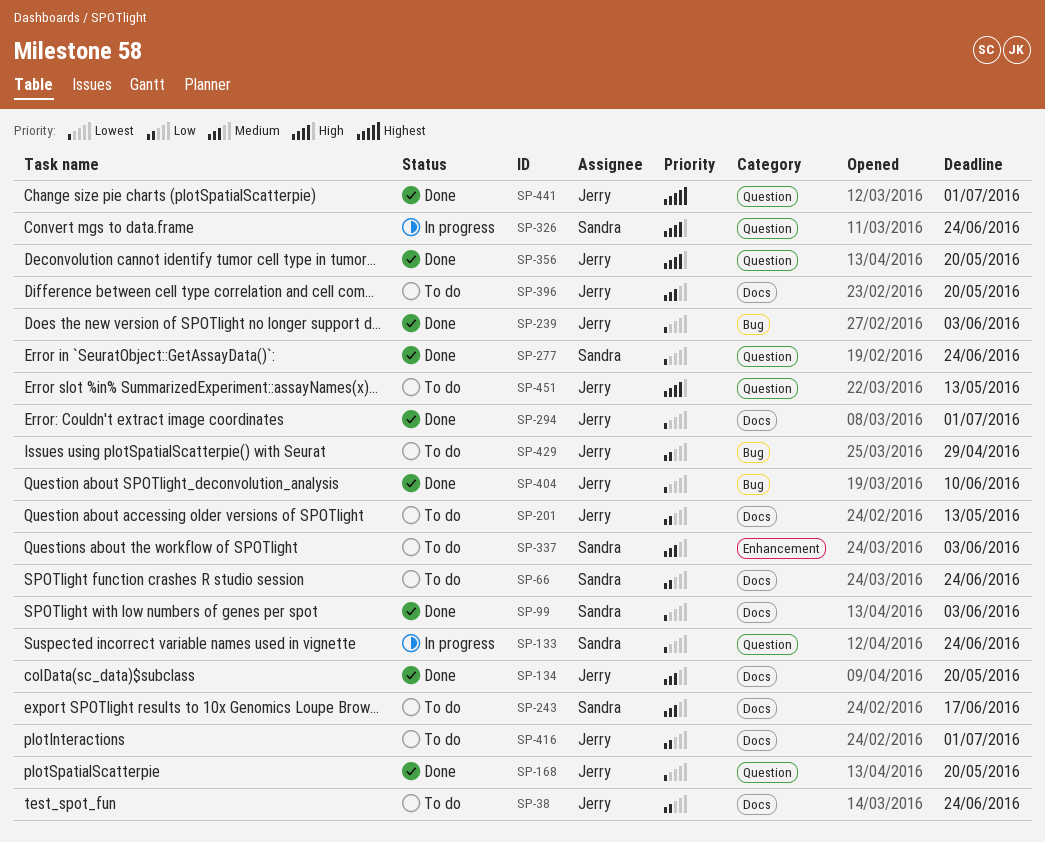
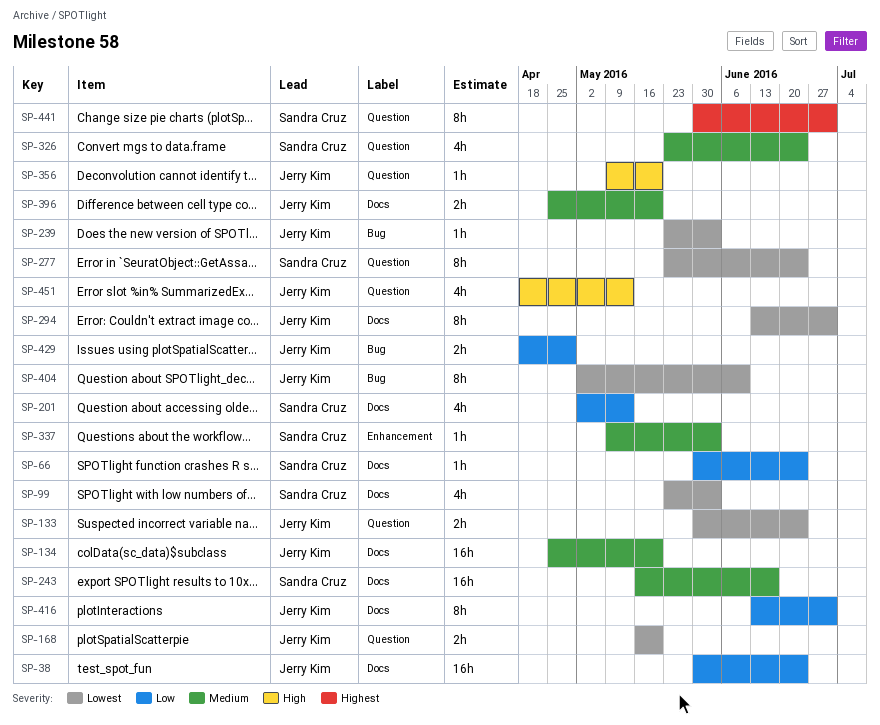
SP-133, owner: Sandra Cruz -> Jerry Kim
SP-201, owner: Jerry Kim -> Sandra Cruz
SP-326, priority: High -> Medium
SP-441, owner: Jerry Kim -> Sandra Cruz

